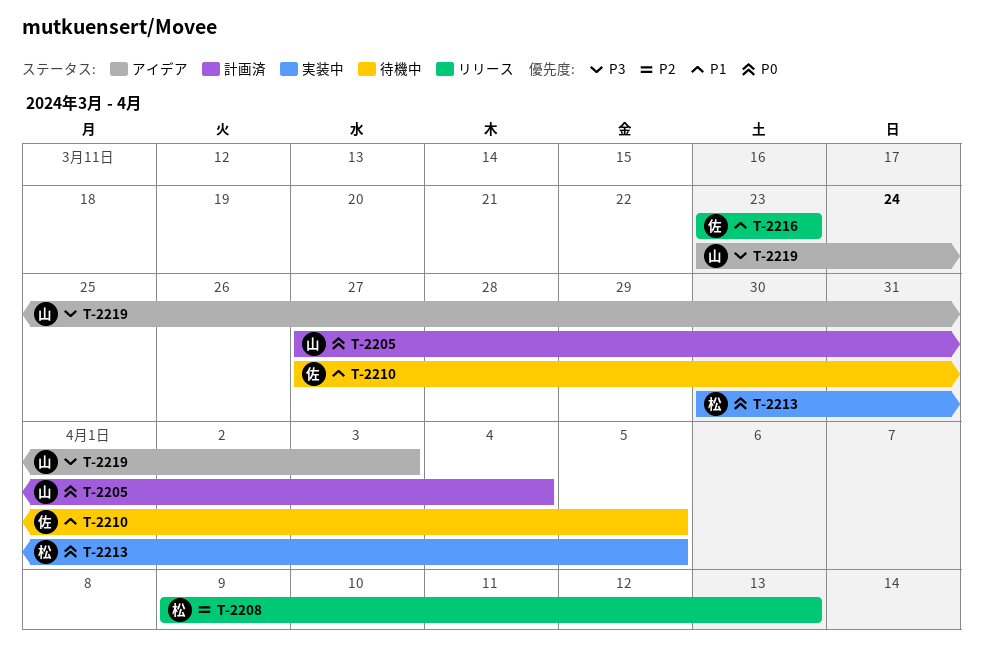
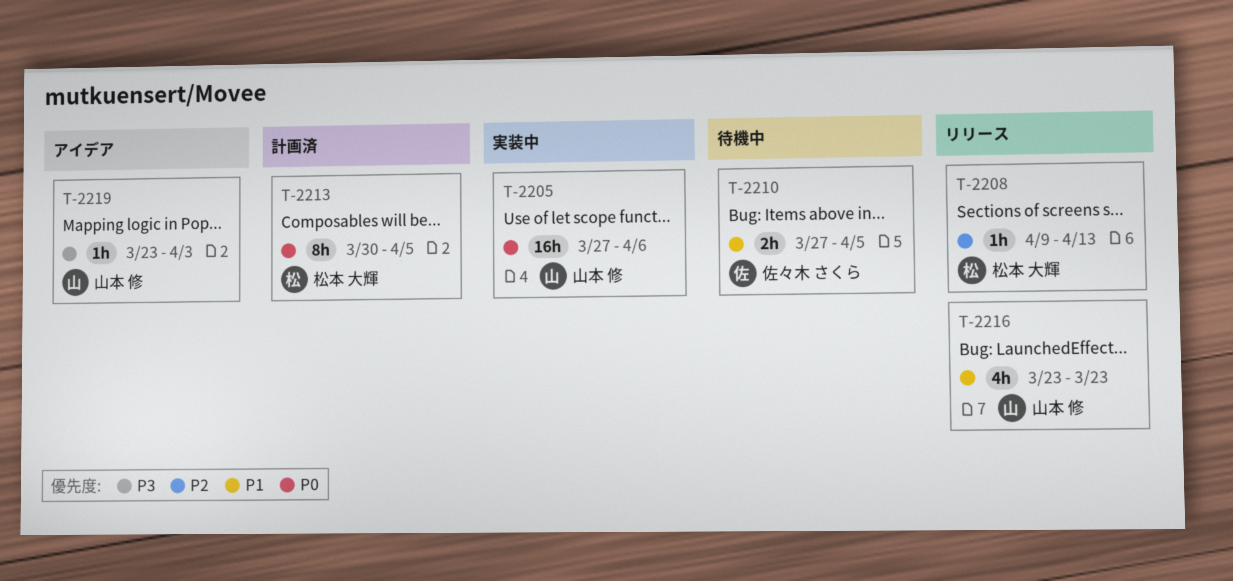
T-2205, status: 計画済 -> 実装中
T-2205, due: Apr 4 -> Apr 6
T-2213, status: 実装中 -> 計画済
T-2216, owner: 佐々木 さくら -> 山本 修

